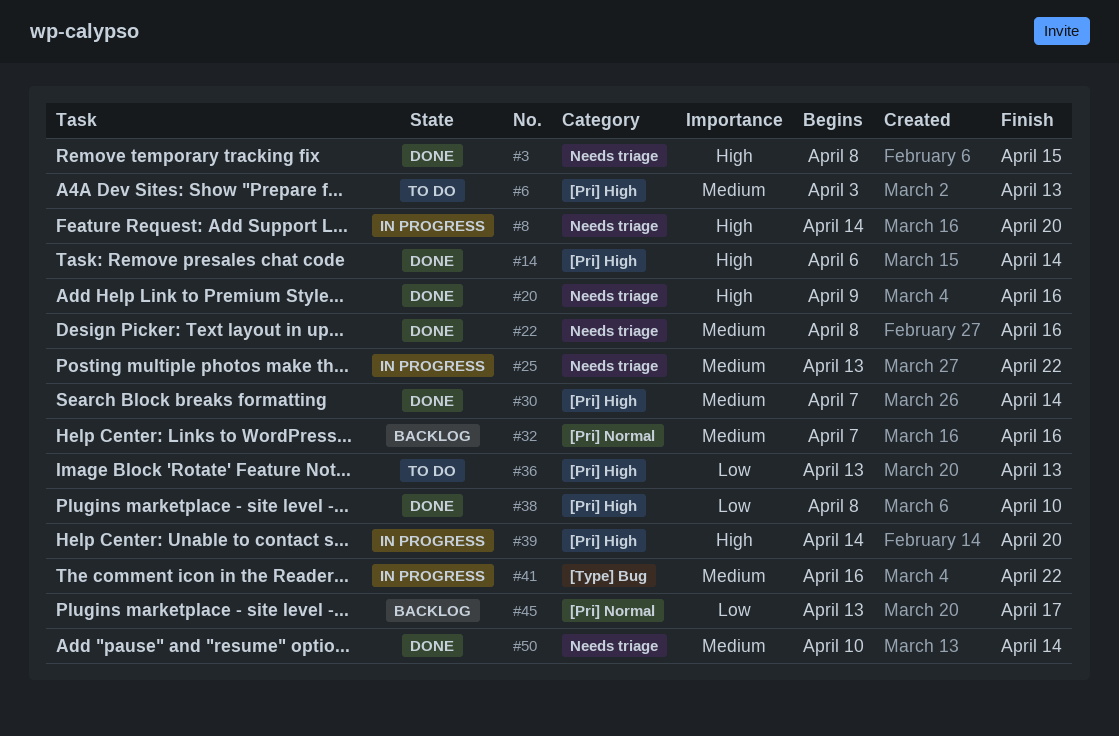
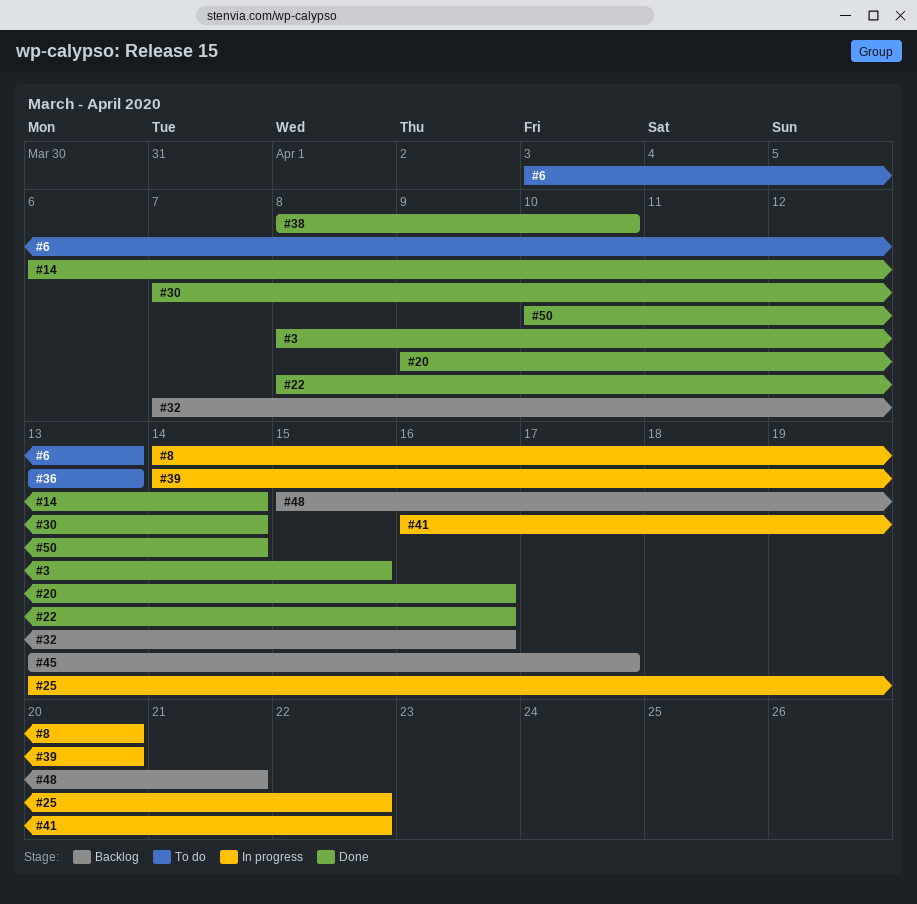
#48: none -> present

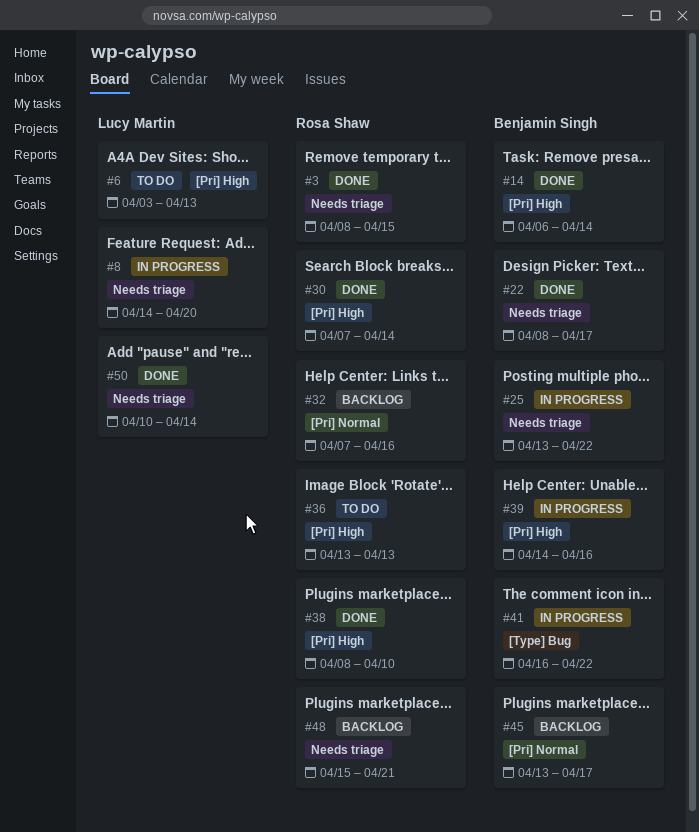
#20: present -> none
#22, due: Apr 16 -> Apr 17
#39, due: Apr 20 -> Apr 16

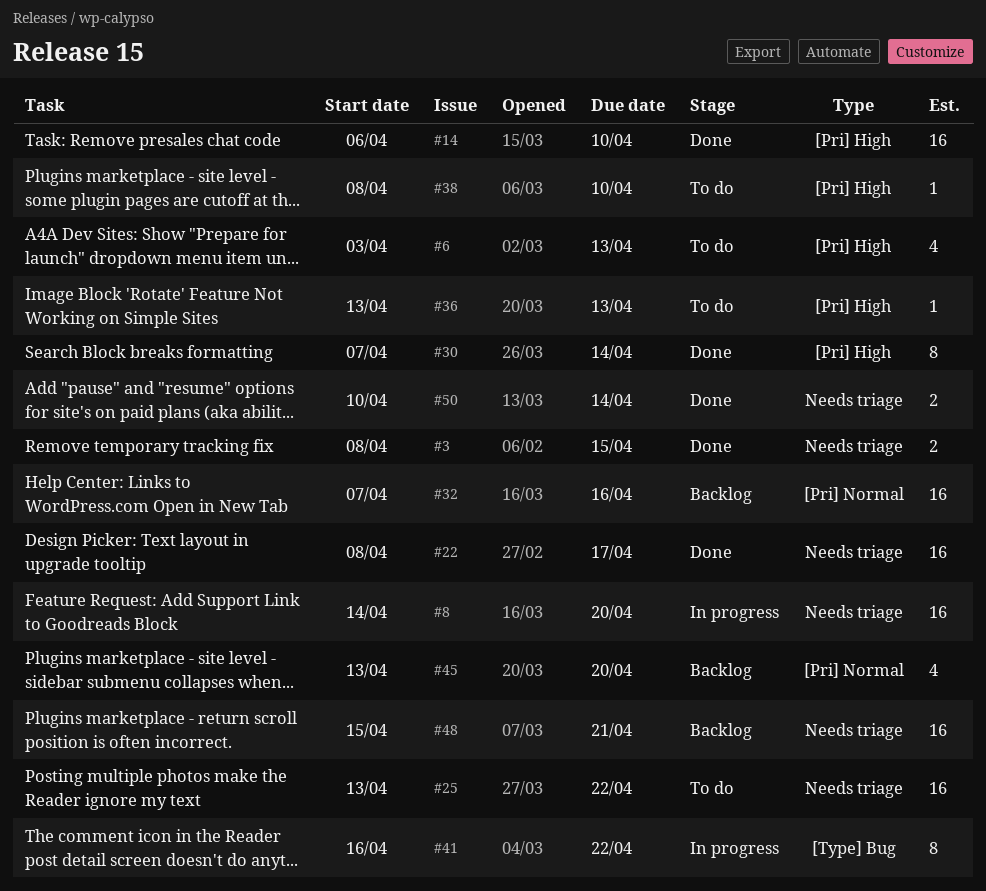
#14, due: Apr 14 -> Apr 10
#25, status: In progress -> To do
#38, status: Done -> To do
#39: present -> none
#45, due: Apr 17 -> Apr 20

